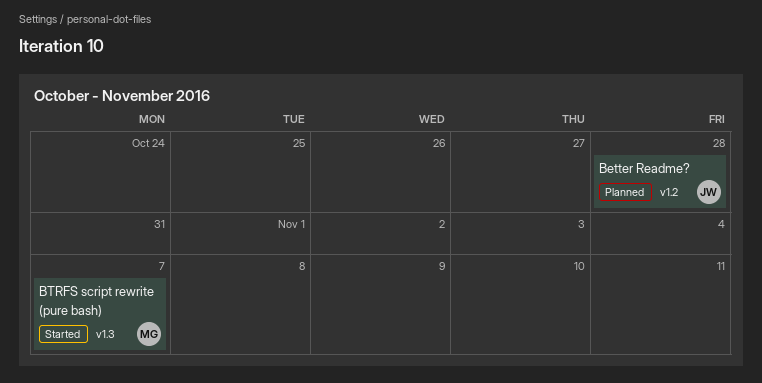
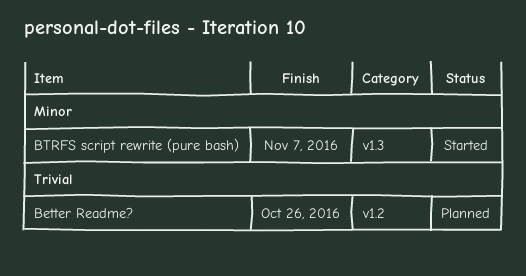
Better Readme?, due: Oct 28 -> Oct 26

